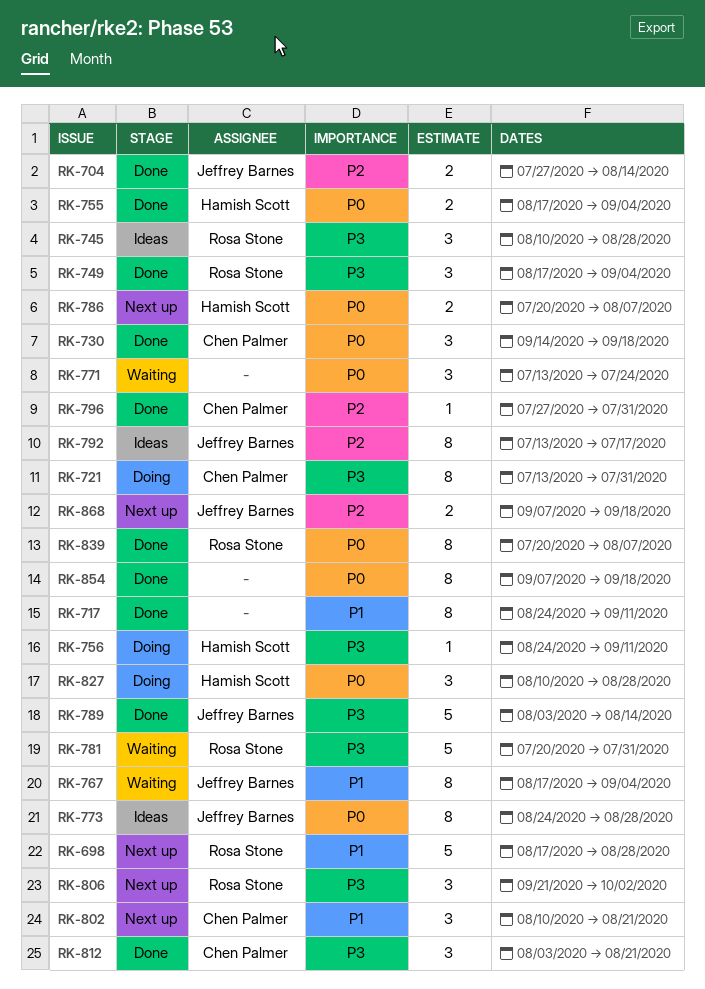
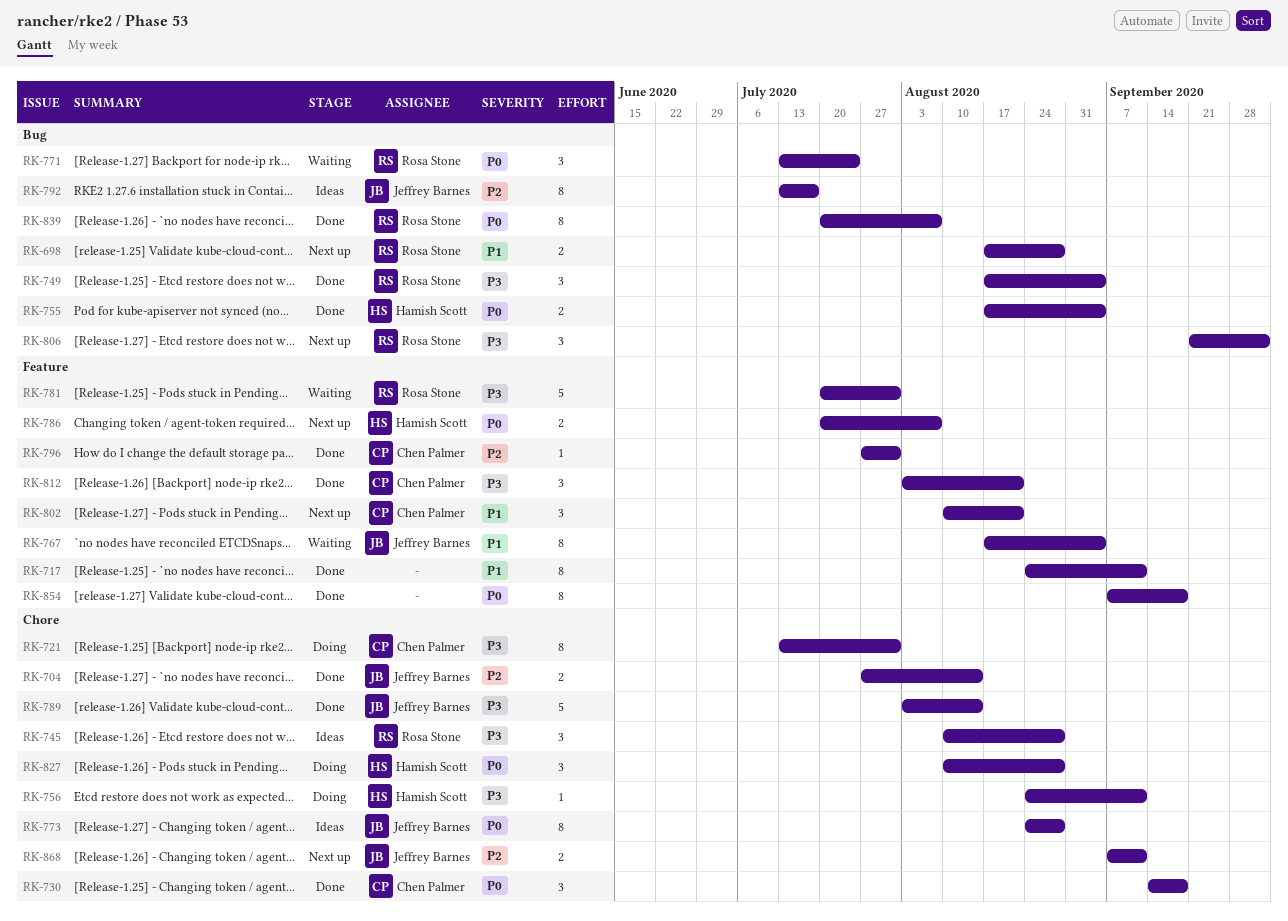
RK-698, estimate: 5 -> 2
RK-771, owner: none -> Rosa Stone
RK-868, due: Sep 18 -> Sep 11

